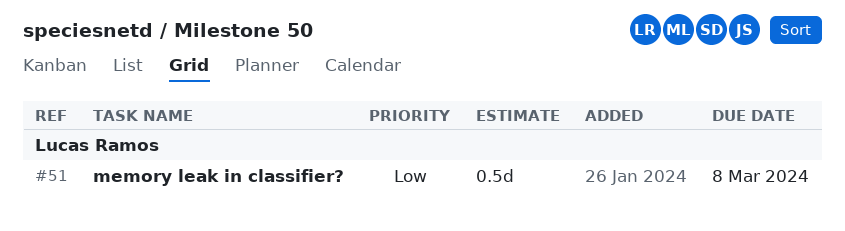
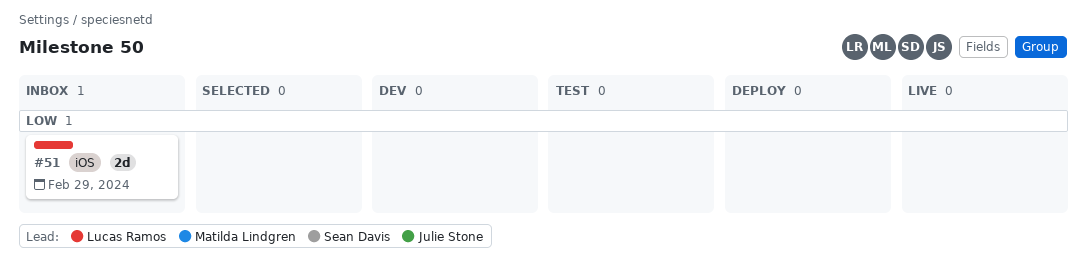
#51, estimate: 0.5d -> 2d
#51, due: Mar 8 -> Feb 29

